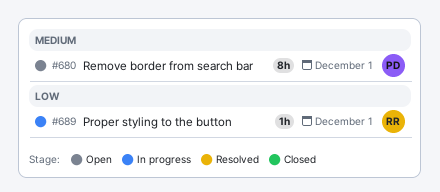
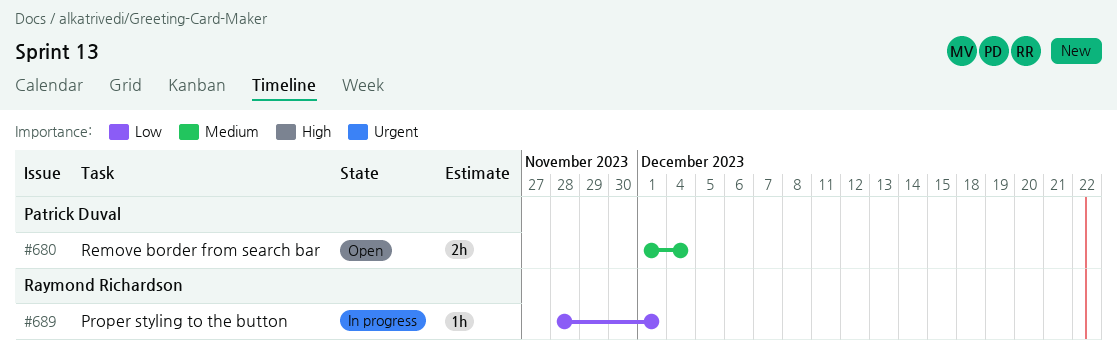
#680, estimate: 8h -> 2h
#680, due: Dec 1 -> Dec 4

